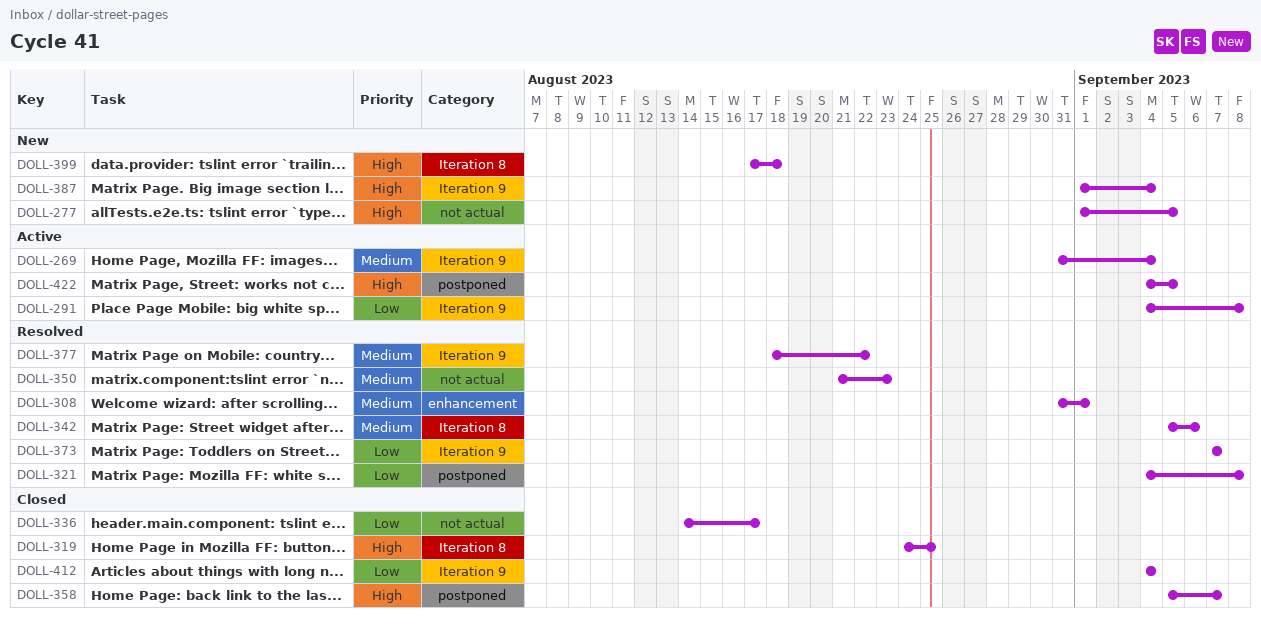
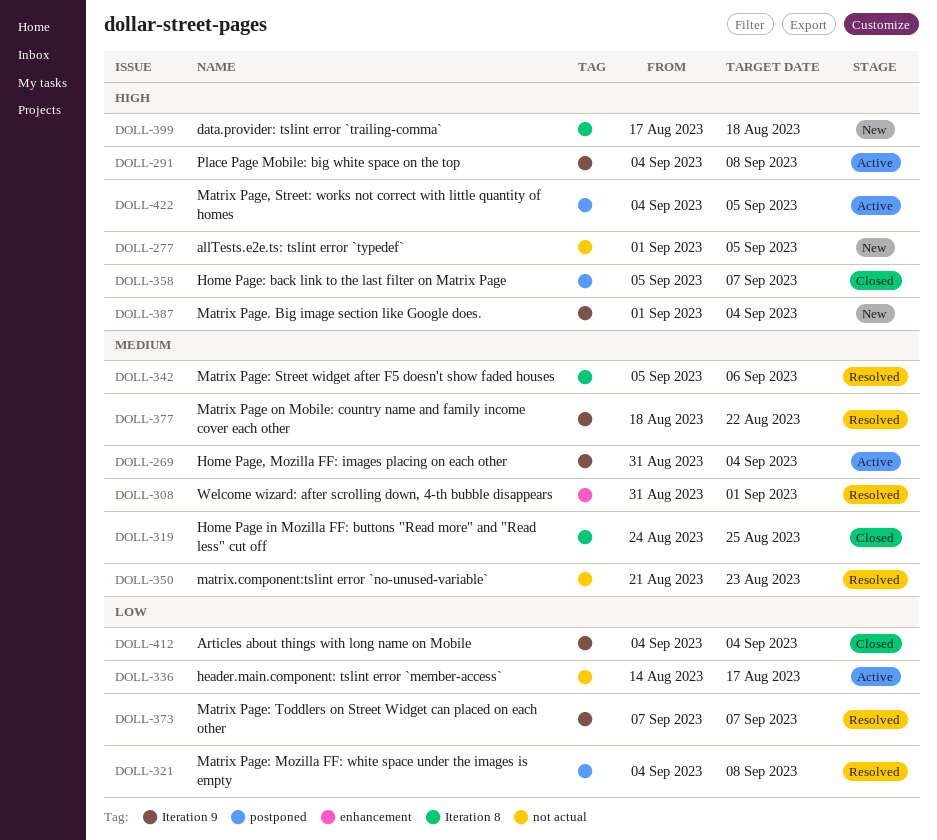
DOLL-291, priority: Low -> High
DOLL-319, priority: High -> Medium
DOLL-336, status: Closed -> Active

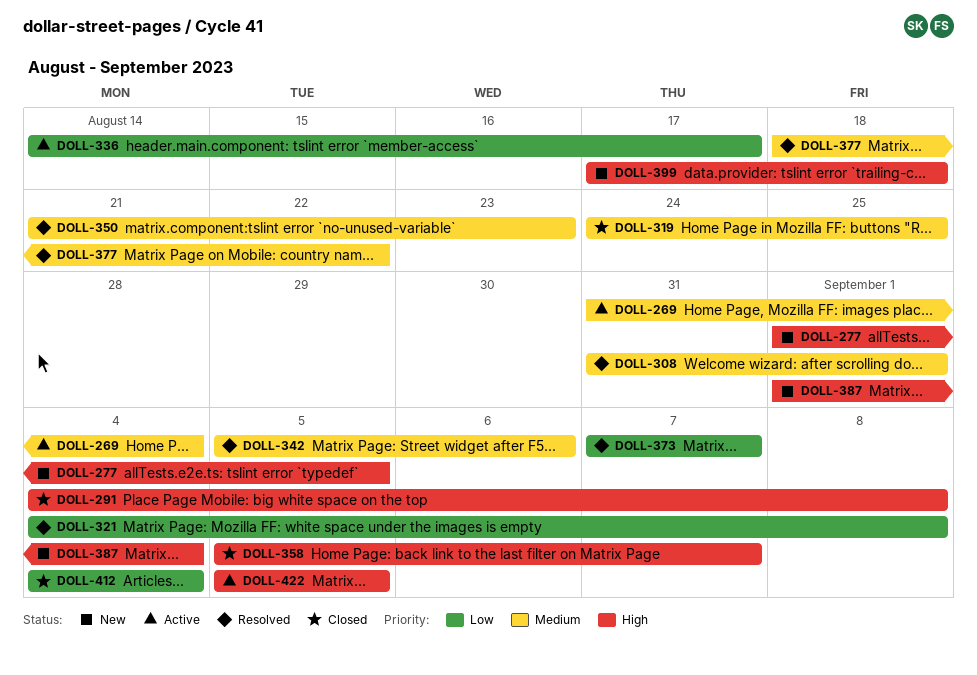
DOLL-291, status: Active -> Closed
DOLL-422, start: Sep 4 -> Sep 5

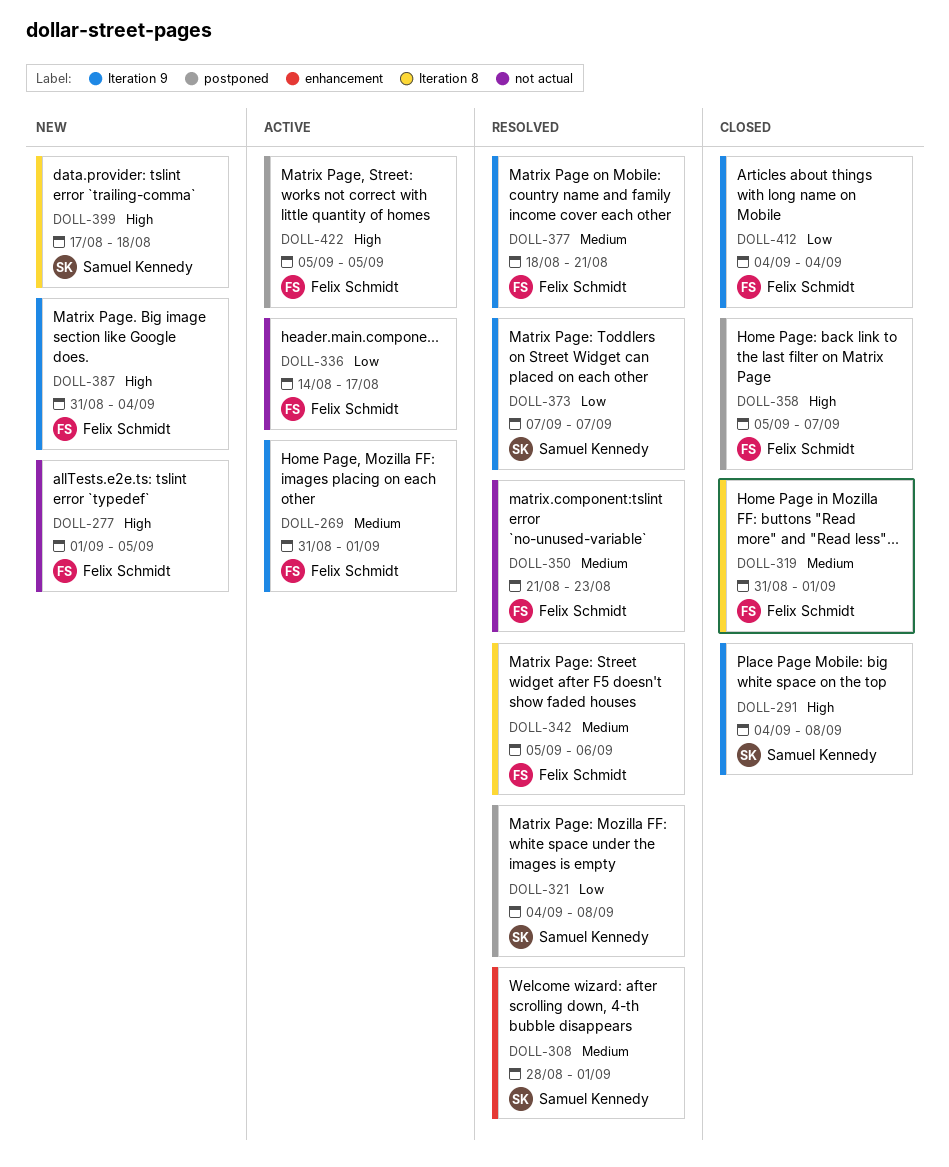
DOLL-269, due: Sep 4 -> Sep 1
DOLL-308, start: Aug 31 -> Aug 28
DOLL-319, start: Aug 24 -> Aug 31
DOLL-319, due: Aug 25 -> Sep 1
DOLL-377, due: Aug 22 -> Aug 21
DOLL-387, start: Sep 1 -> Aug 31

